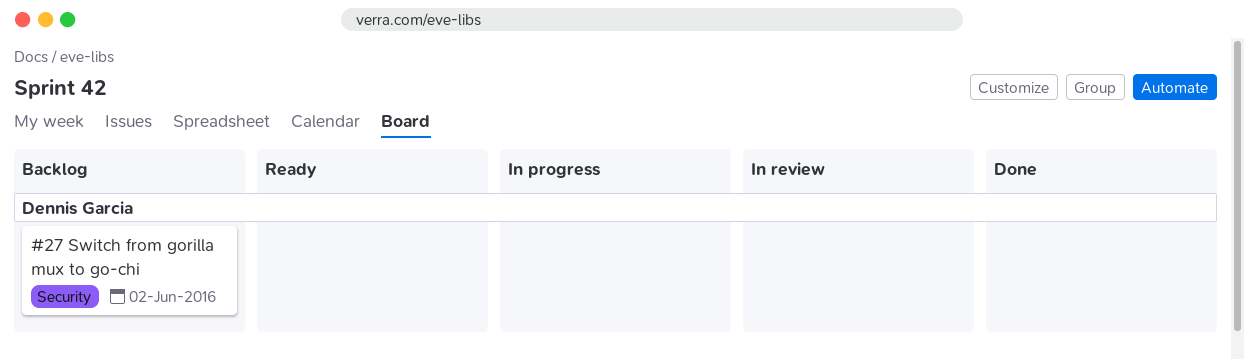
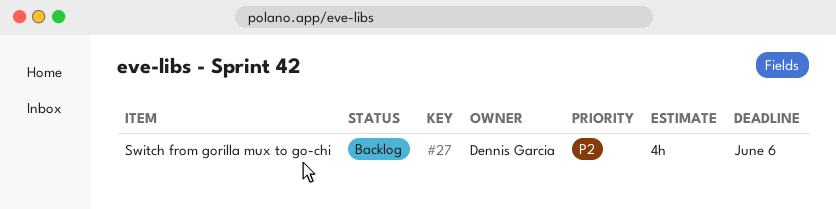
#27, due: Jun 2 -> Jun 6

